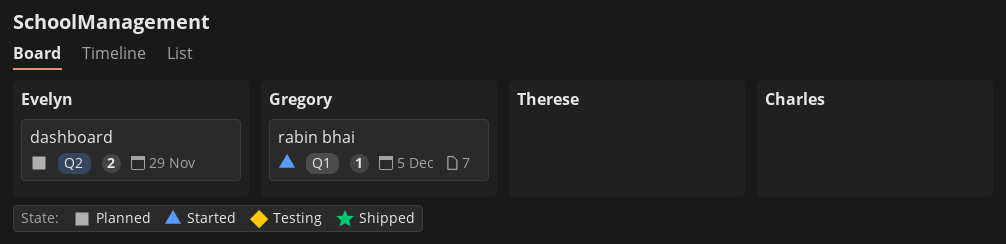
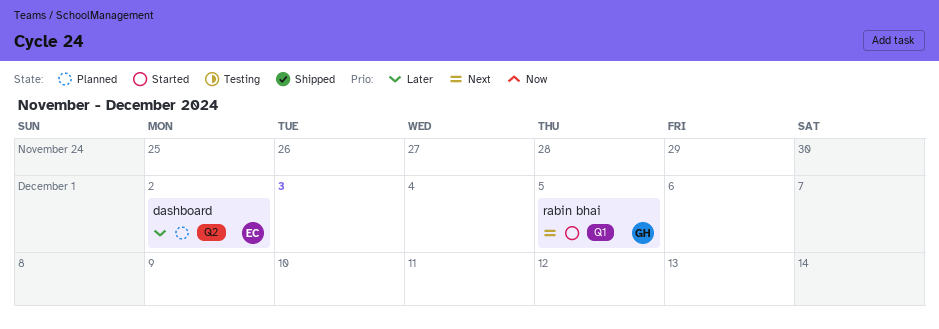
dashboard, due: Nov 29 -> Dec 2

